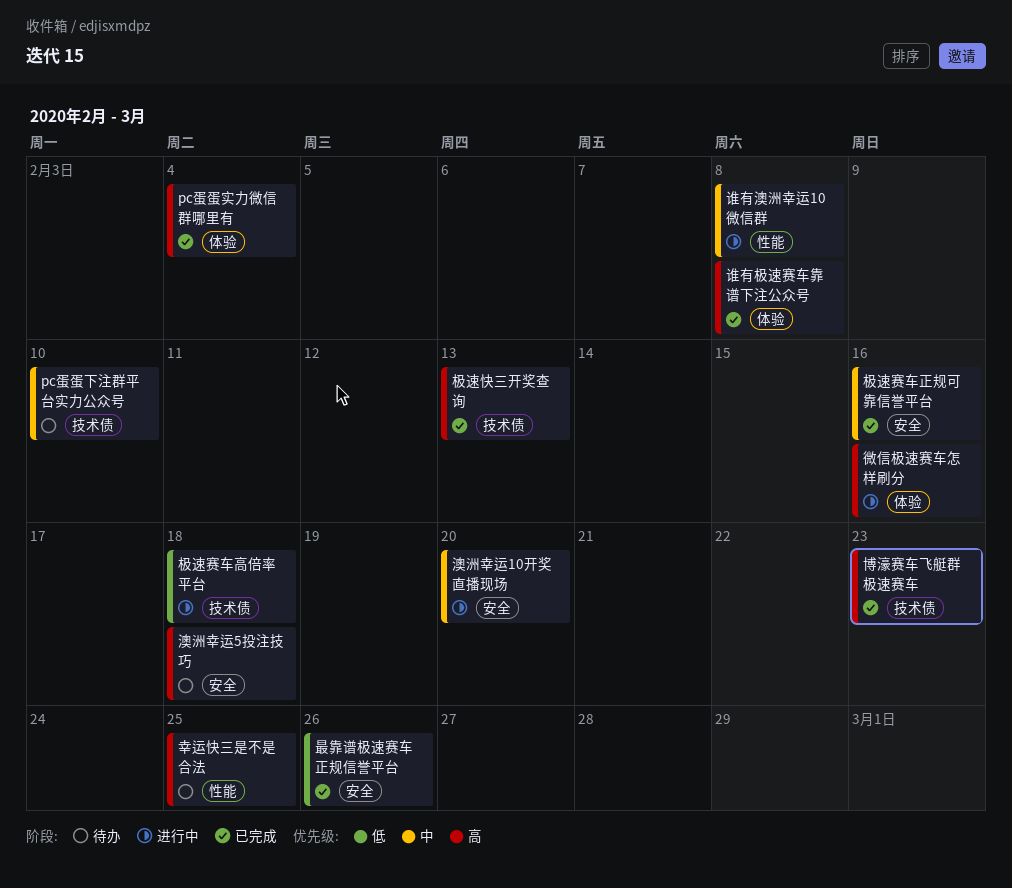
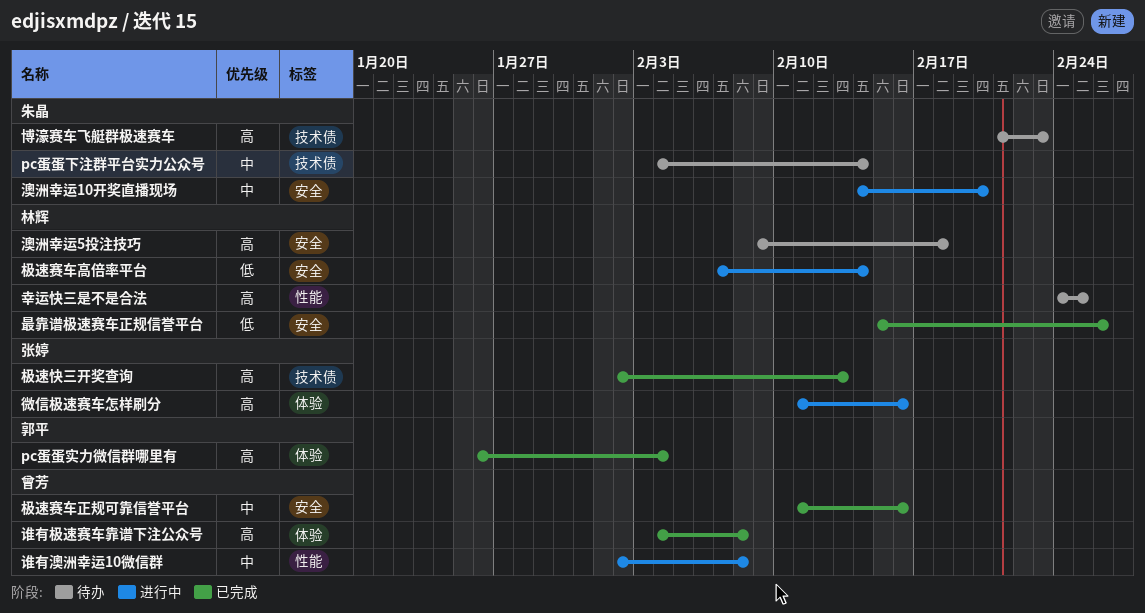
pc蛋蛋下注群平台实力公众号, due: Feb 10 -> Feb 14
博濠赛车飞艇群极速赛车, status: 已完成 -> 待办
极速赛车高倍率平台, label: 技术债 -> 安全
极速赛车高倍率平台, due: Feb 18 -> Feb 14

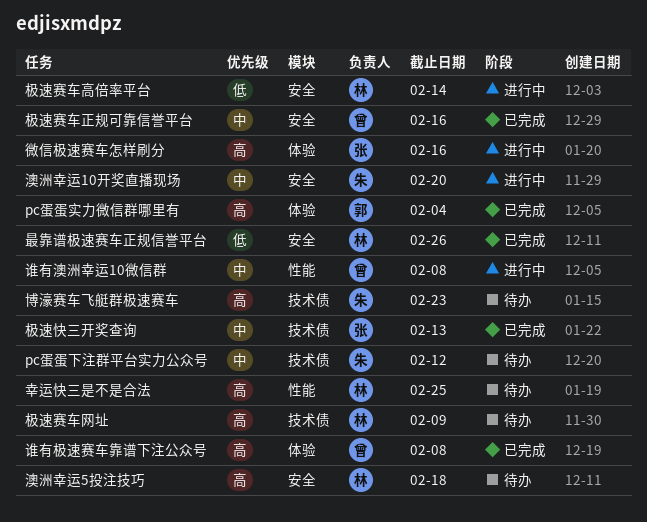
pc蛋蛋下注群平台实力公众号, due: Feb 14 -> Feb 12
极速快三开奖查询, priority: 高 -> 中
极速赛车网址: none -> present

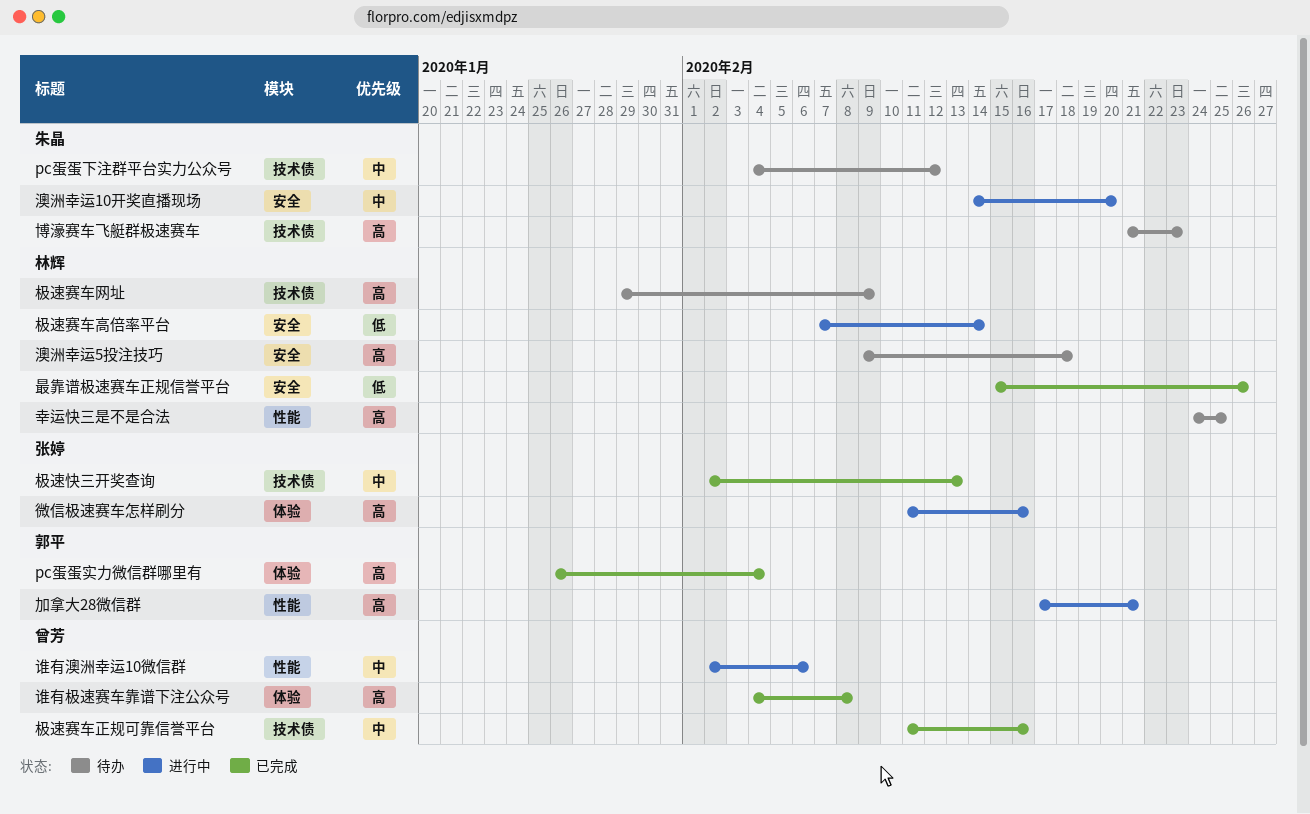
加拿大28微信群: none -> present
极速赛车正规可靠信誉平台, label: 安全 -> 技术债
谁有澳洲幸运10微信群, due: Feb 8 -> Feb 6

